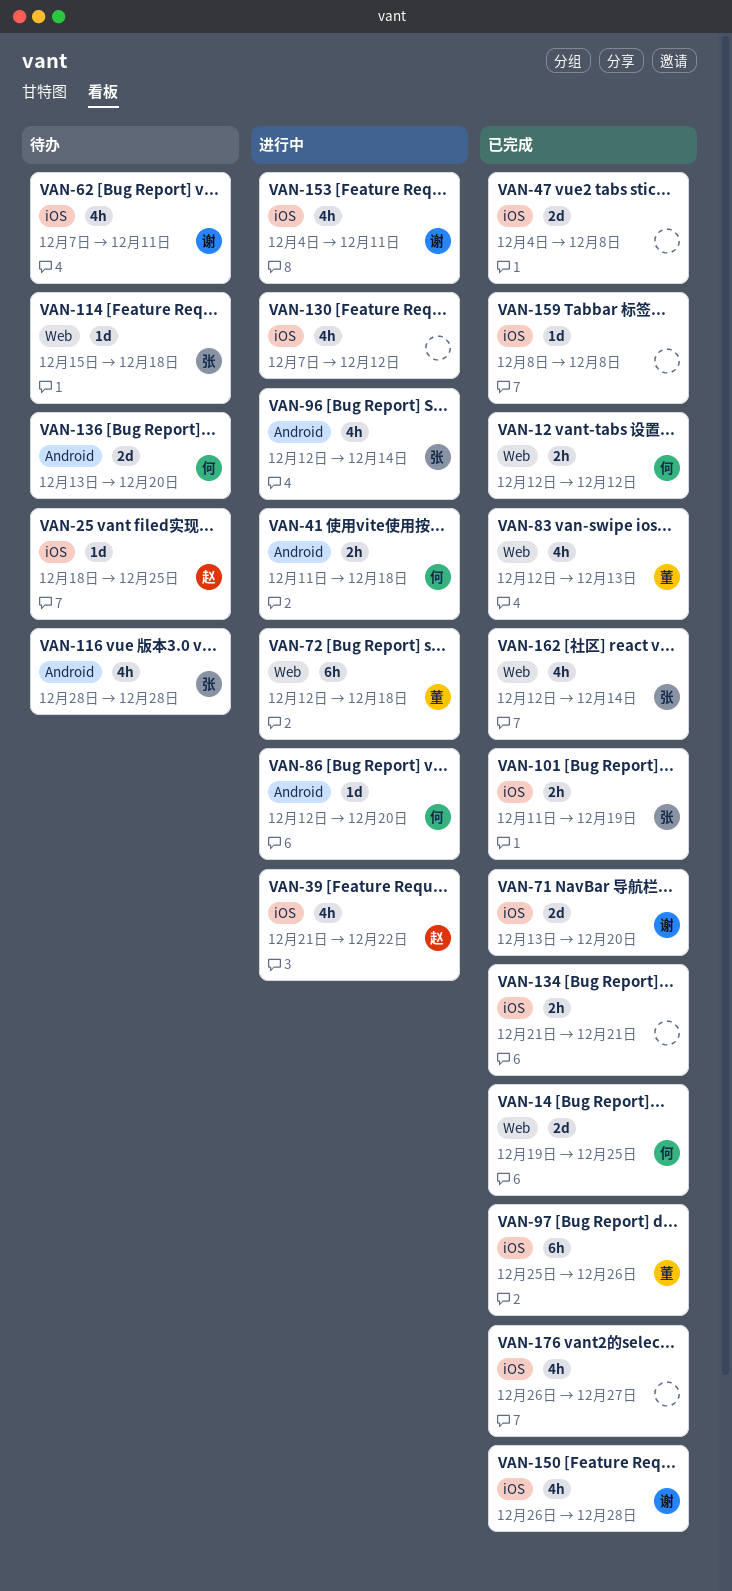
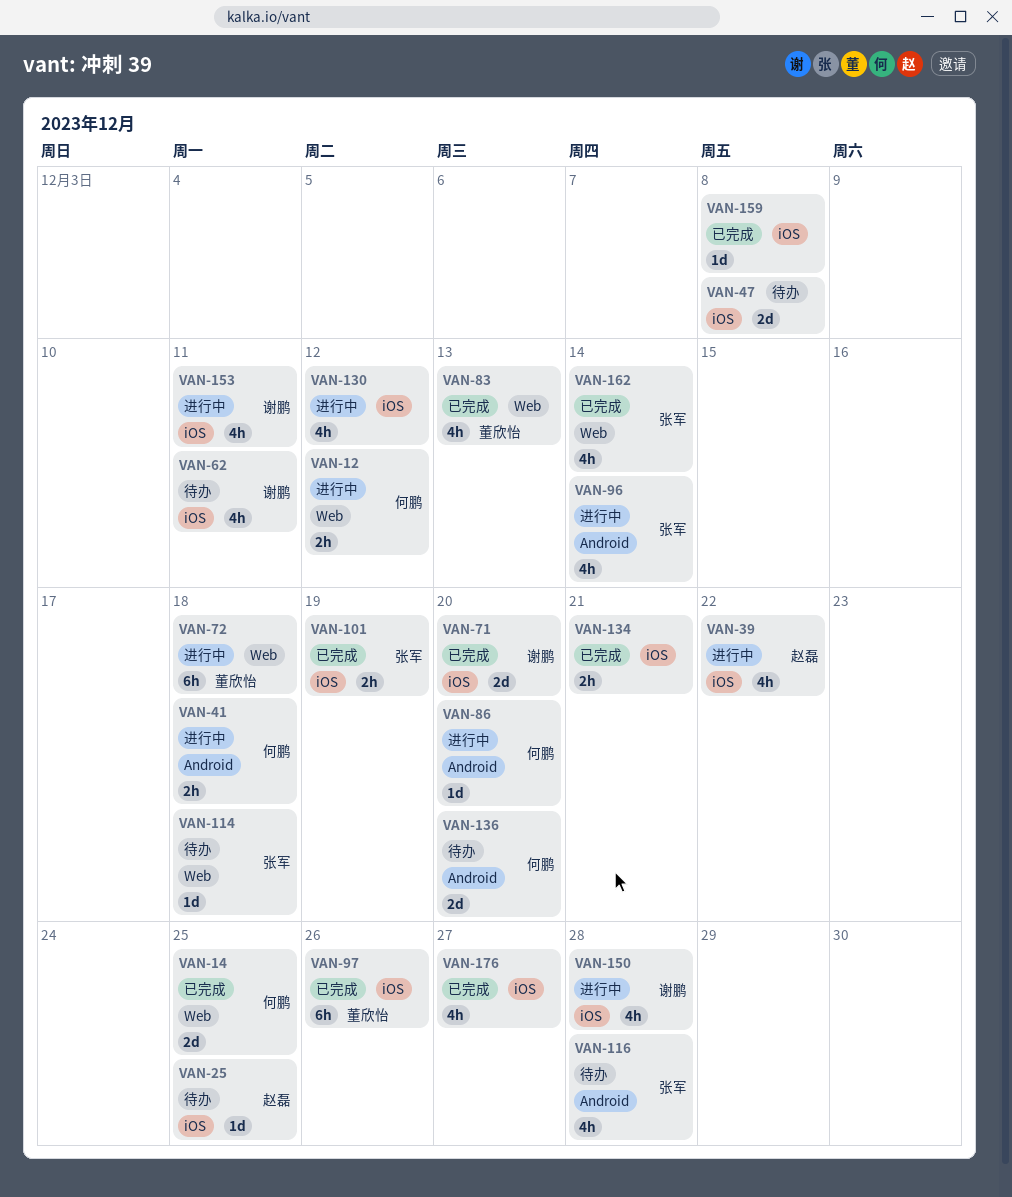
VAN-12, status: 已完成 -> 进行中
VAN-47, status: 已完成 -> 待办
VAN-150, status: 已完成 -> 进行中

